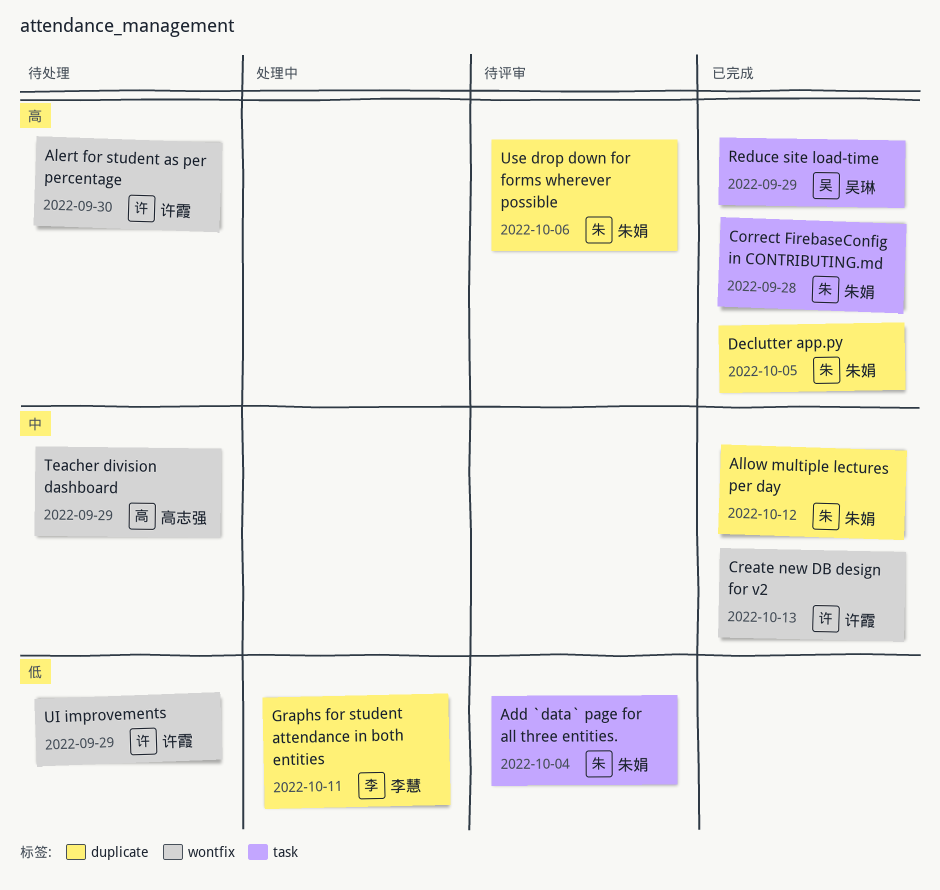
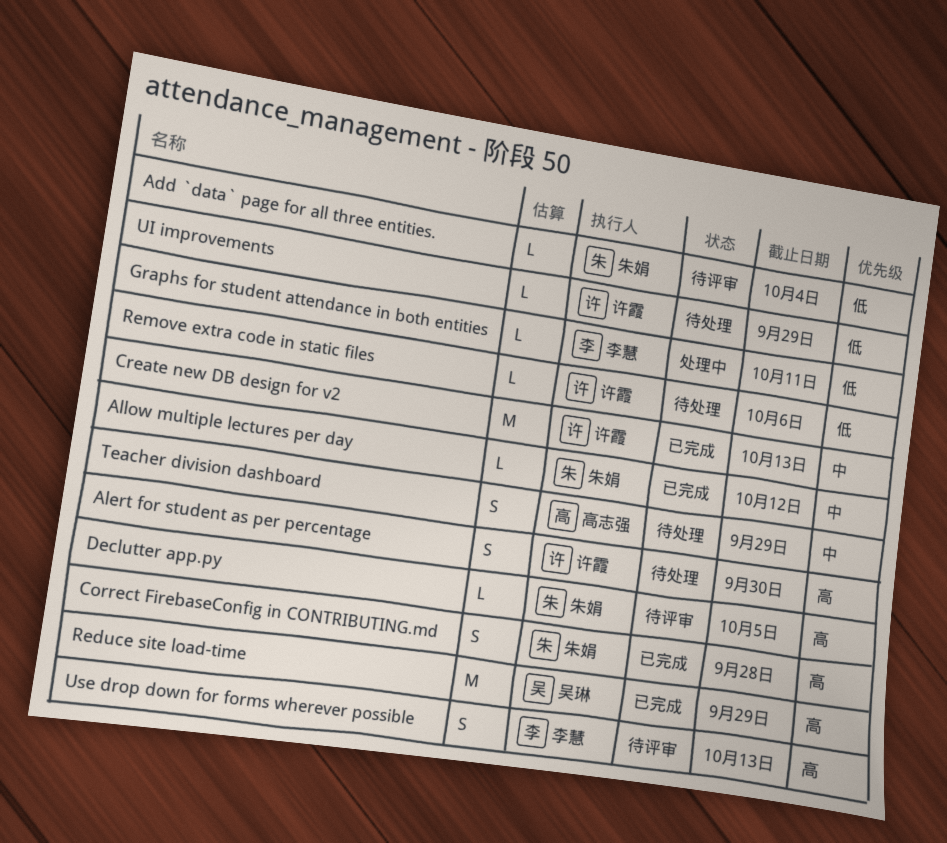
Declutter app.py, status: 已完成 -> 待评审
Remove extra code in static files: none -> present
Use drop down for forms wherever possible, owner: 朱娟 -> 李慧
Use drop down for forms wherever possible, due: Oct 6 -> Oct 13

